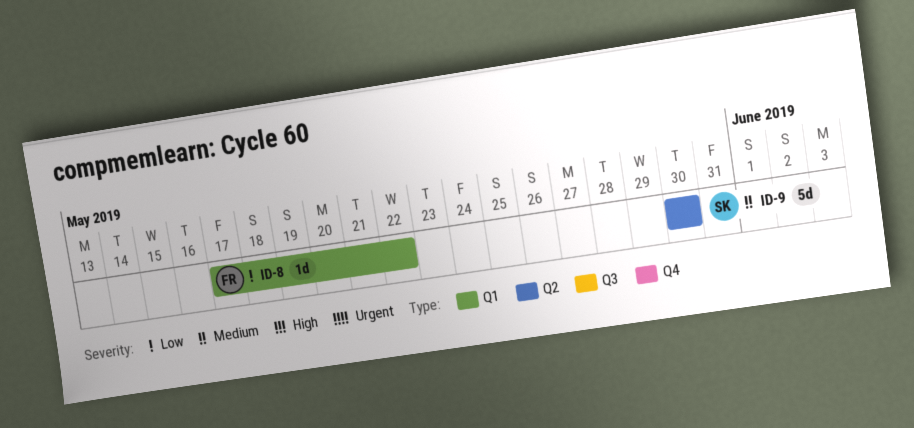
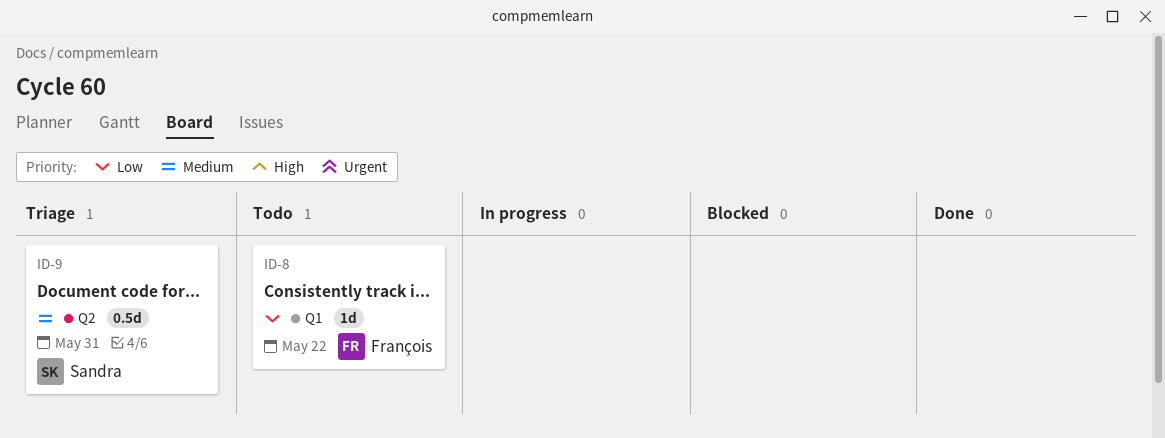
ID-9, estimate: 5d -> 0.5d
ID-9, due: May 30 -> May 31

